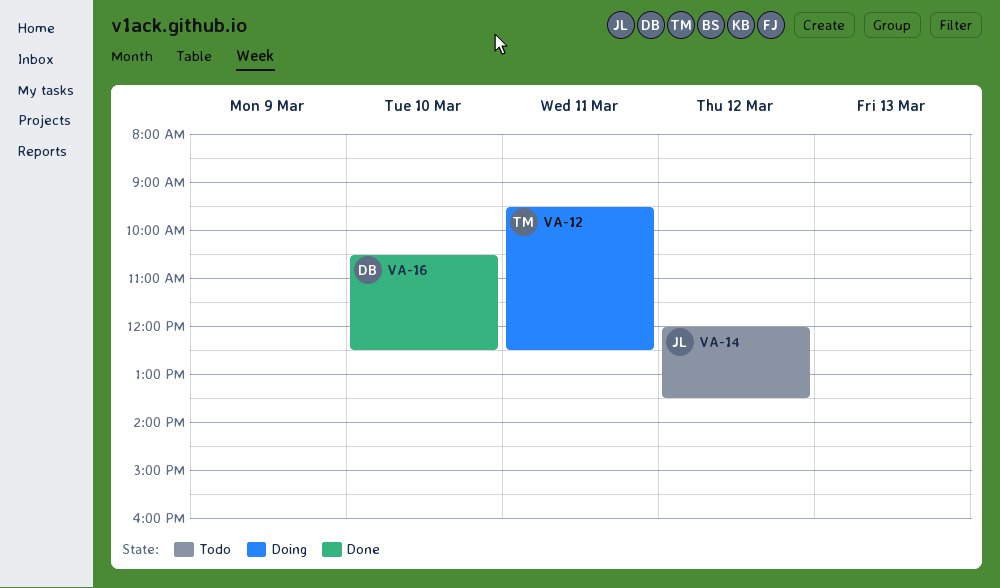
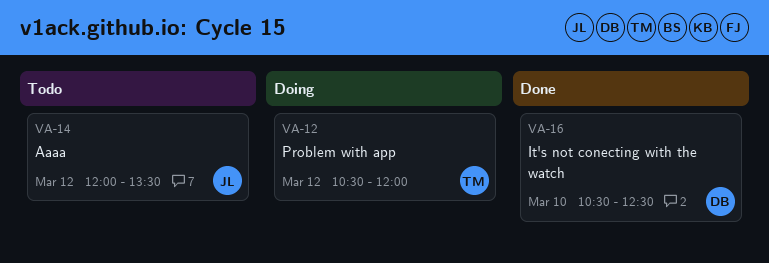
VA-12, day: Mar 11 -> Mar 12
VA-12, begins: 09:30 -> 10:30
VA-12, ends: 12:30 -> 12:00

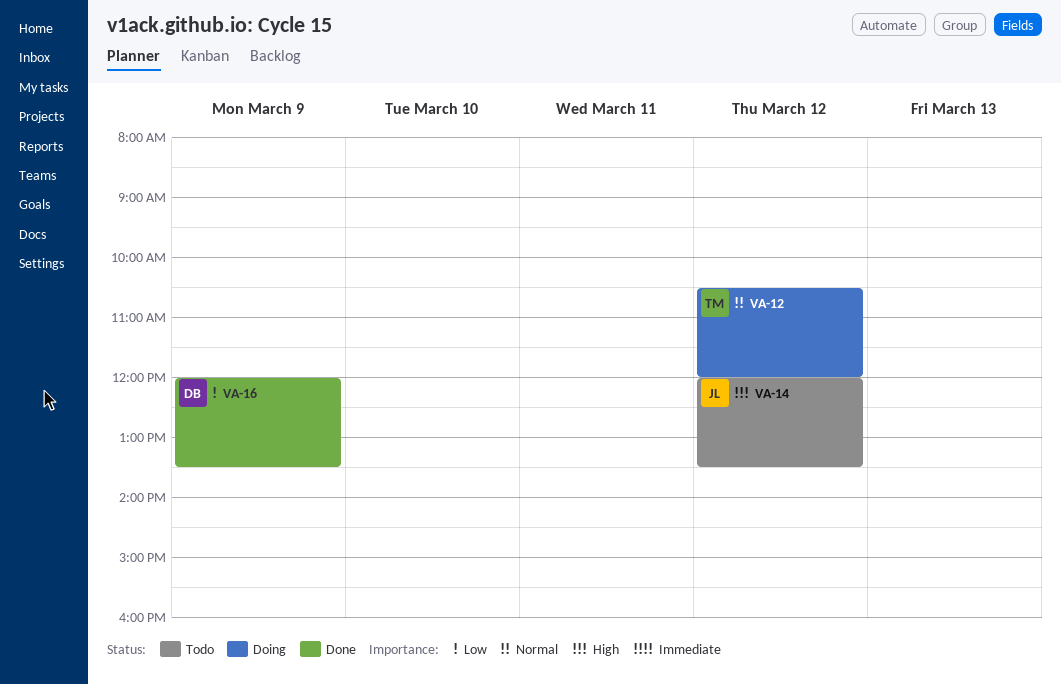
VA-16, day: Mar 10 -> Mar 9
VA-16, begins: 10:30 -> 12:00
VA-16, ends: 12:30 -> 13:30

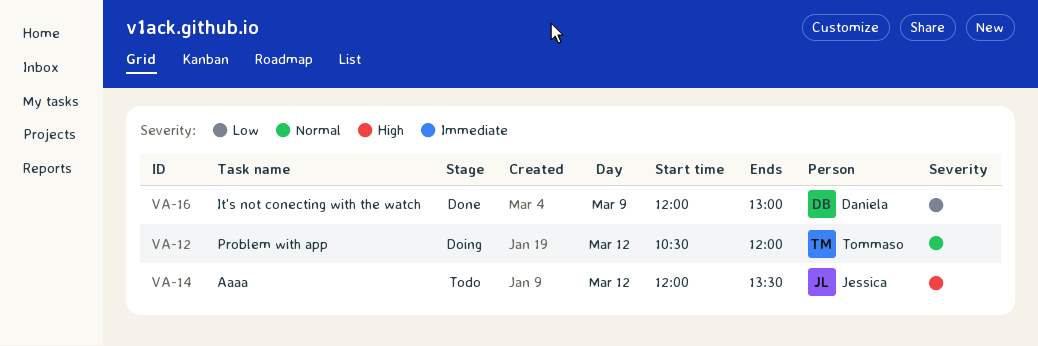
VA-16, ends: 13:30 -> 13:00

